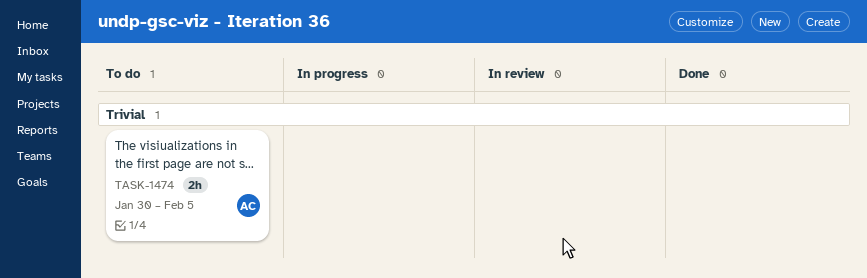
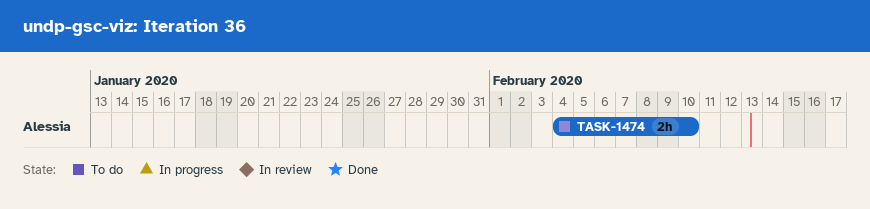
TASK-1474, start: Jan 30 -> Feb 4
TASK-1474, due: Feb 5 -> Feb 10

